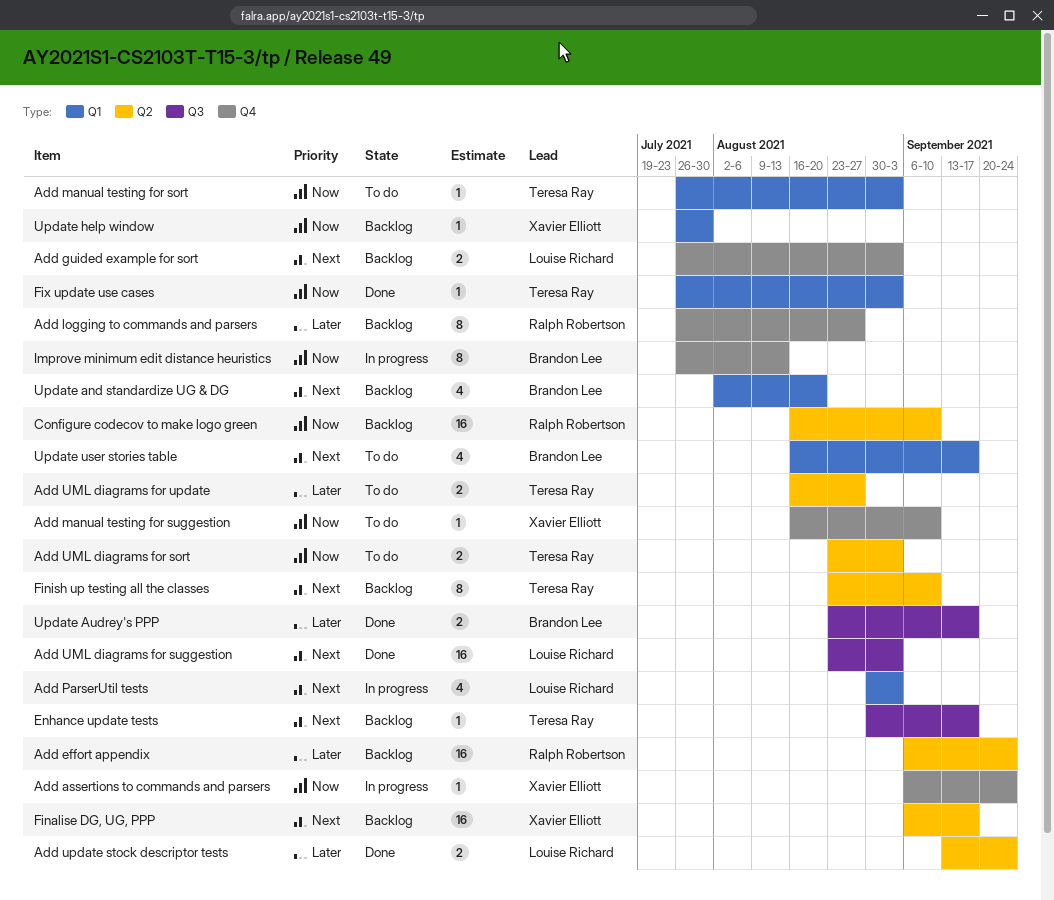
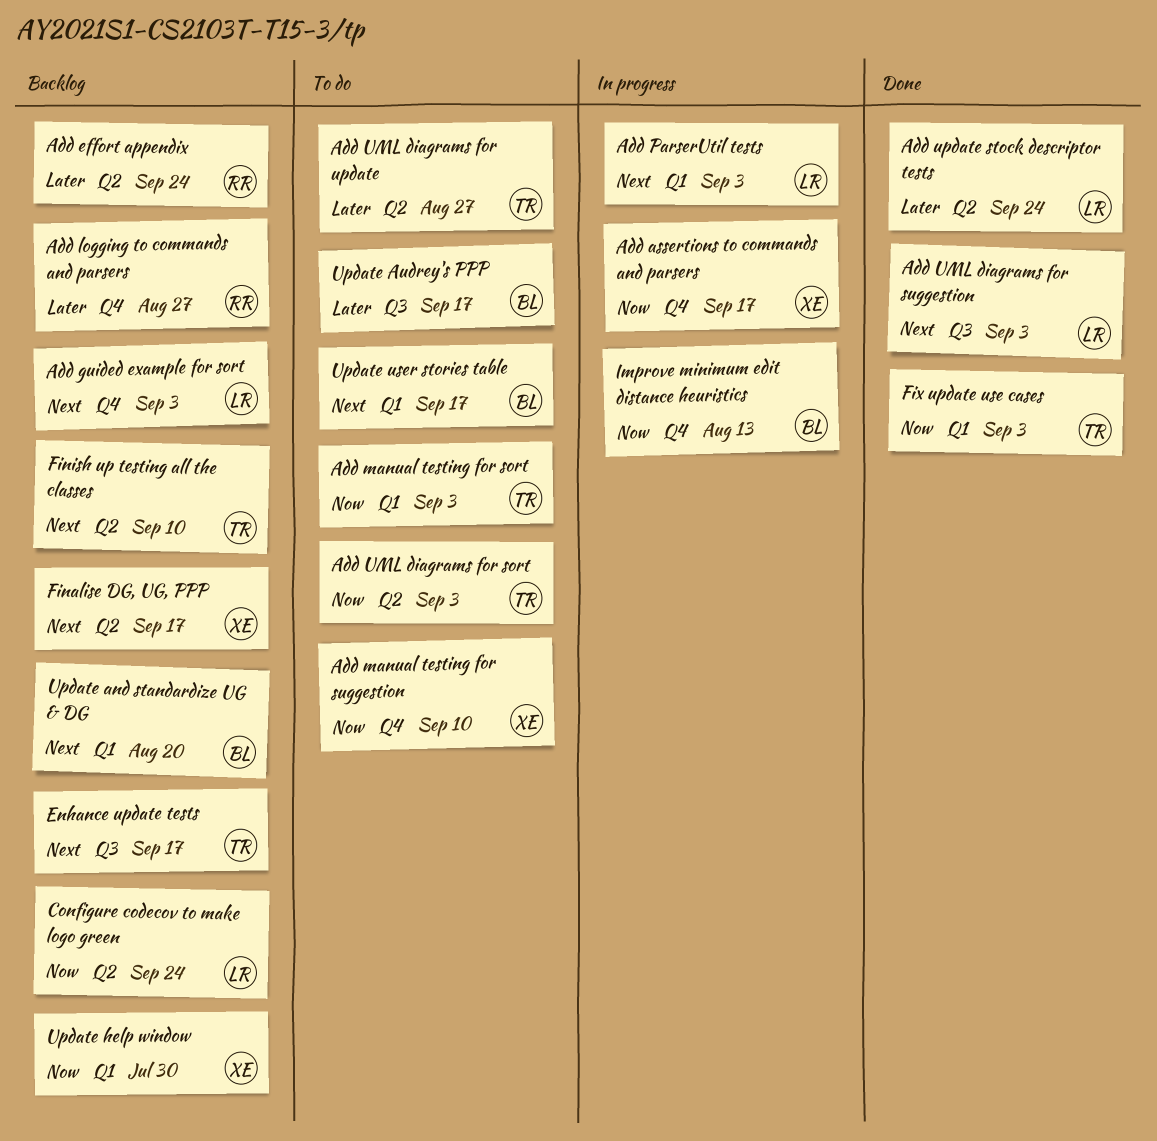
Add assertions to commands and parsers, due: Sep 24 -> Sep 17
Configure codecov to make logo green, owner: Ralph Robertson -> Louise Richard
Configure codecov to make logo green, due: Sep 10 -> Sep 24
Update Audrey's PPP, status: Done -> To do

